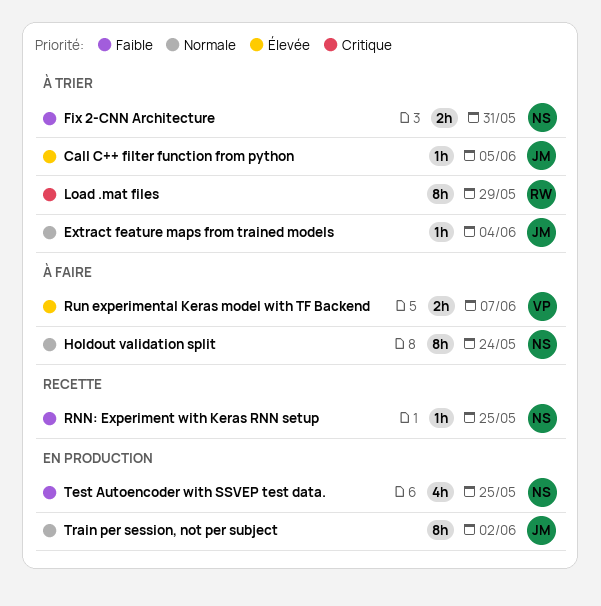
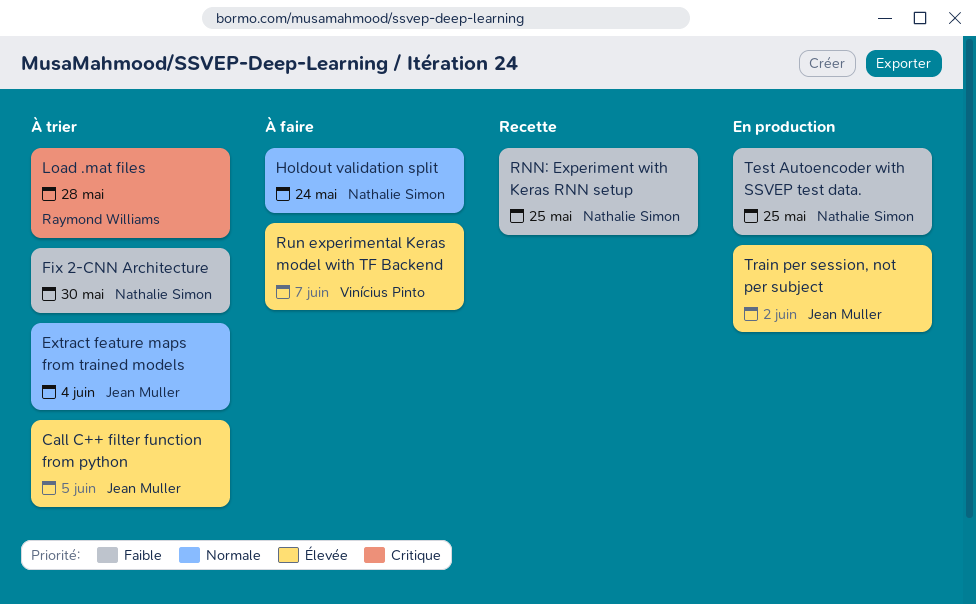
Fix 2-CNN Architecture, due: May 31 -> May 30
Load .mat files, due: May 29 -> May 28
Train per session, not per subject, priority: Normale -> Élevée

